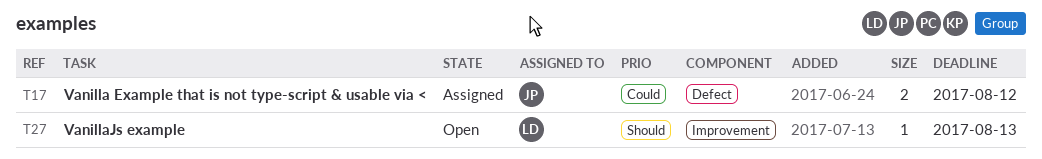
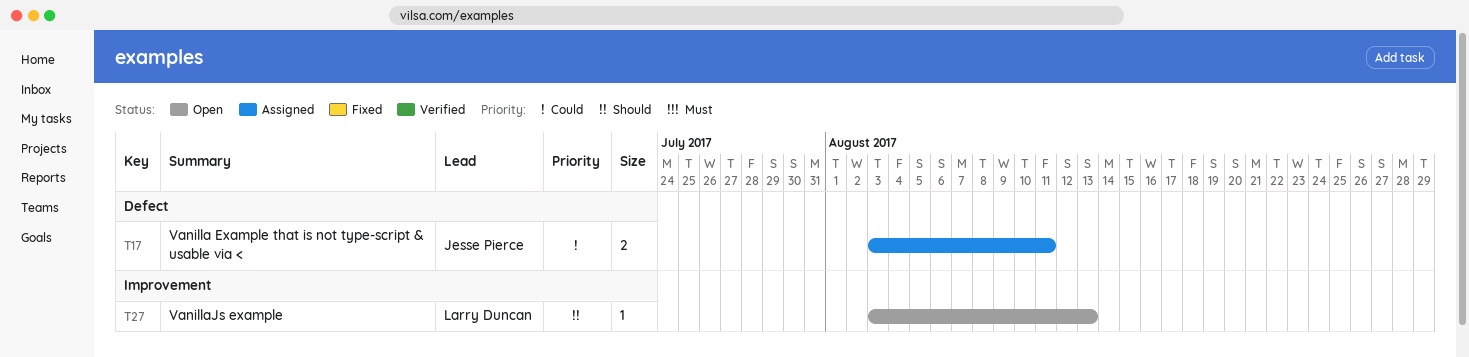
T17, due: Aug 12 -> Aug 11

